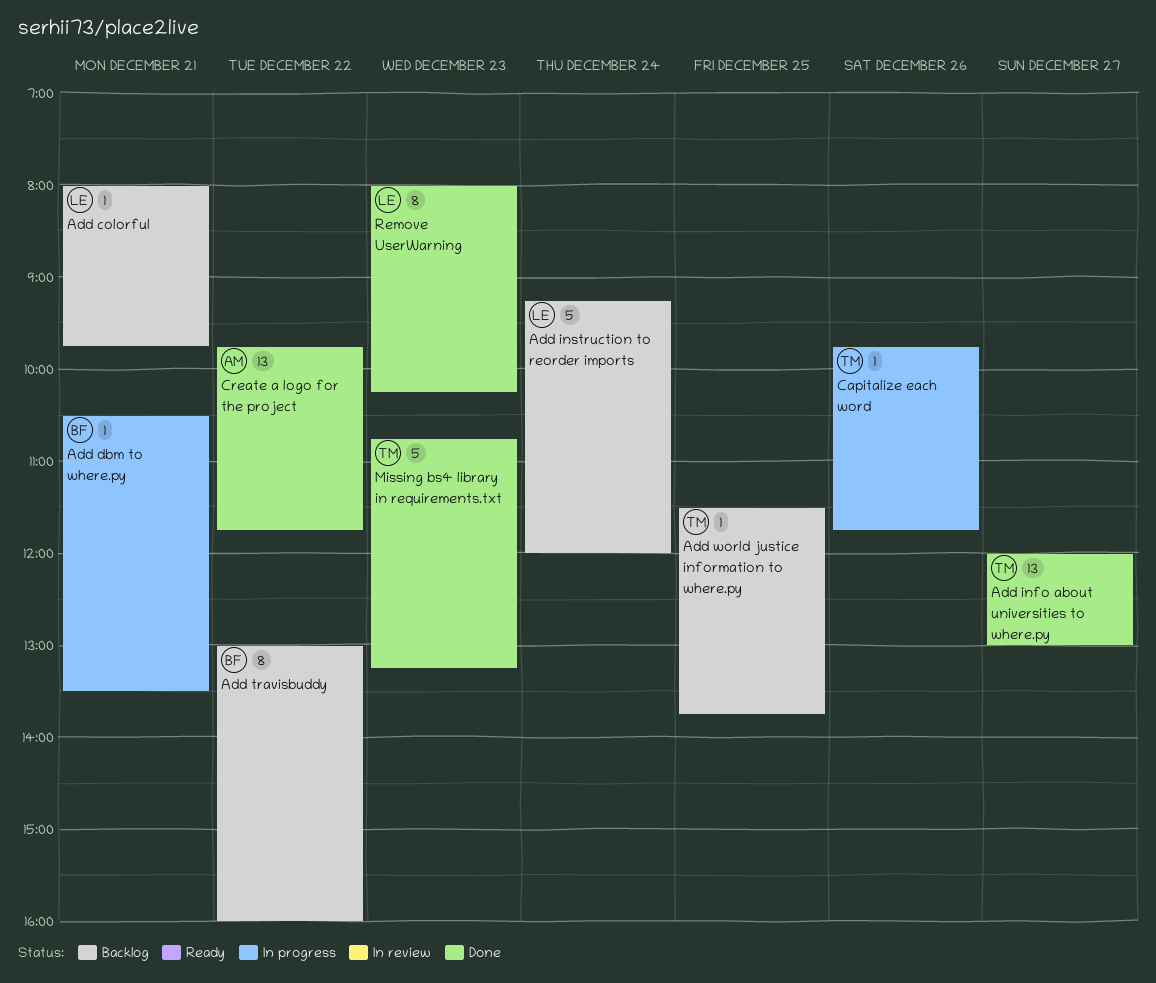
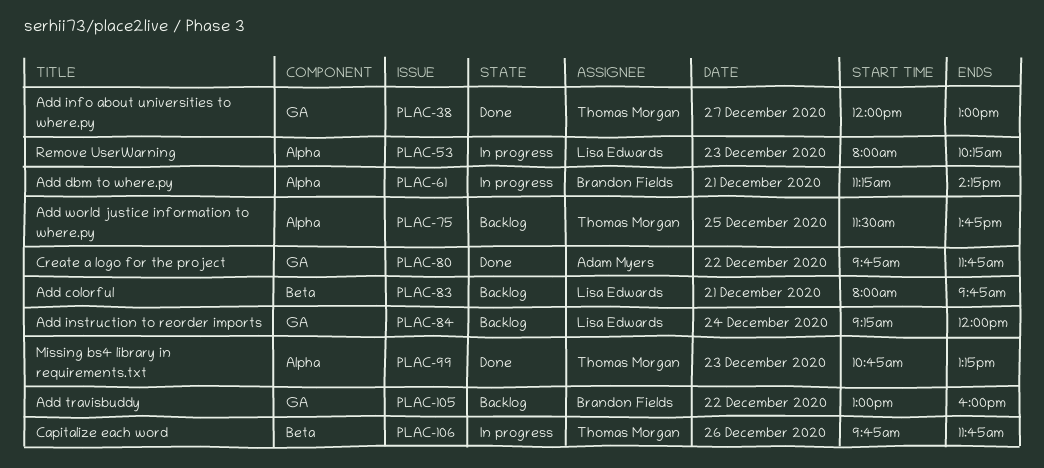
Add dbm to where.py, begins: 10:30 -> 11:15
Add dbm to where.py, ends: 13:30 -> 14:15
Remove UserWarning, status: Done -> In progress

